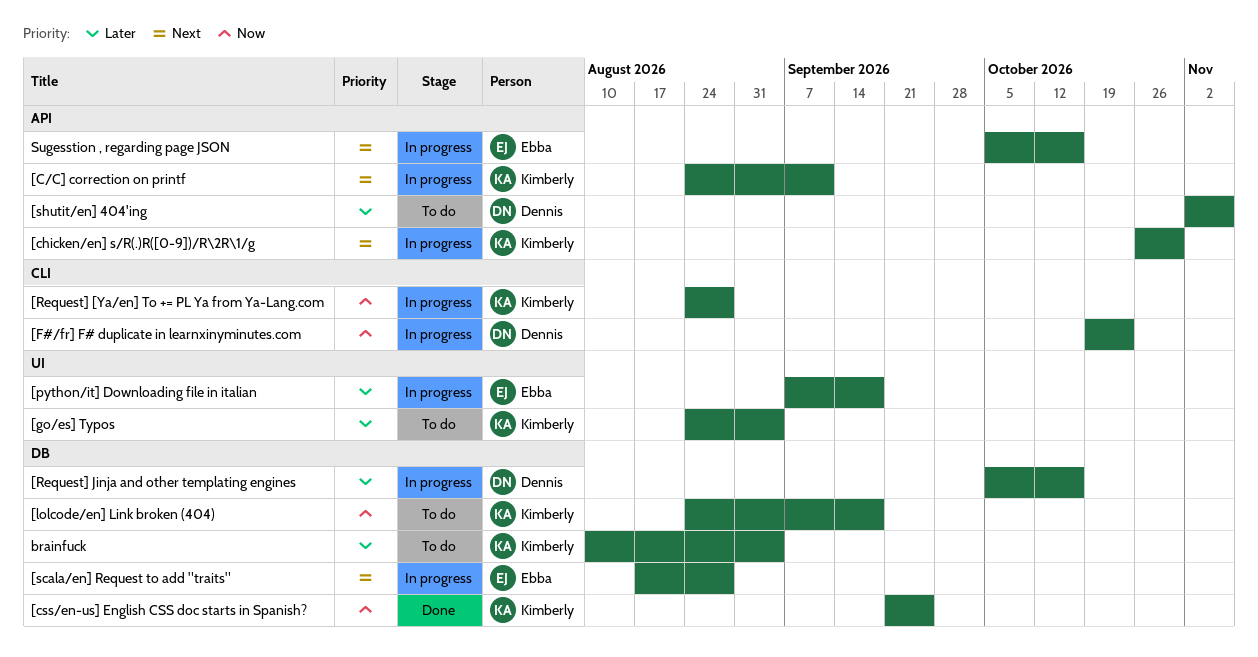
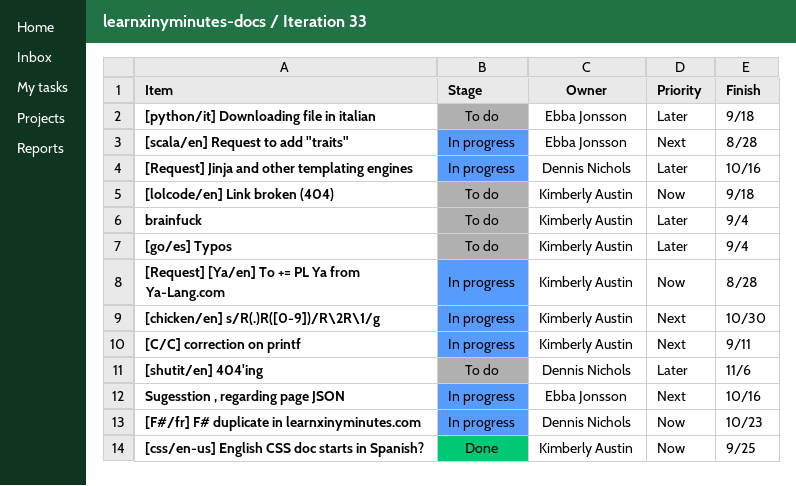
[python/it] Downloading file in italian, status: In progress -> To do

